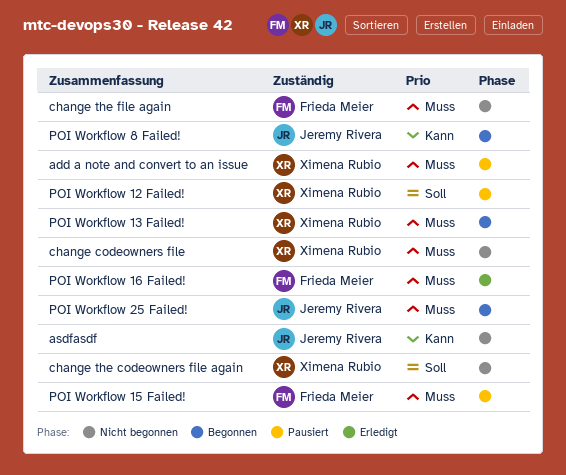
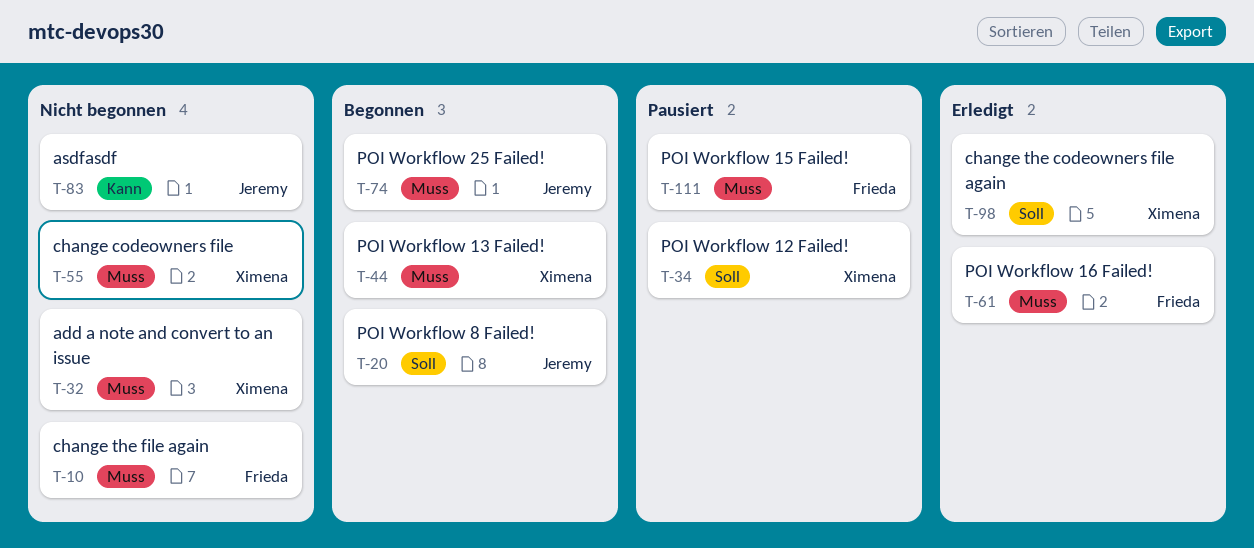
add a note and convert to an issue, status: Pausiert -> Nicht begonnen
change the codeowners file again, status: Nicht begonnen -> Erledigt
POI Workflow 8 Failed!, priority: Kann -> Soll

